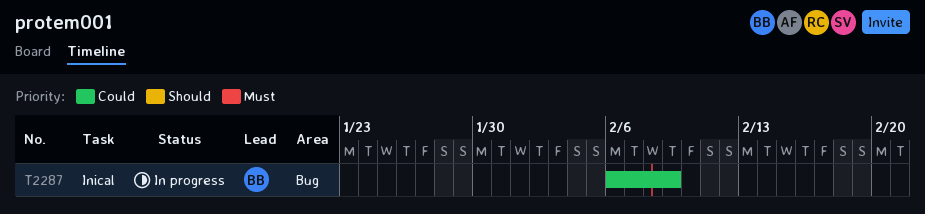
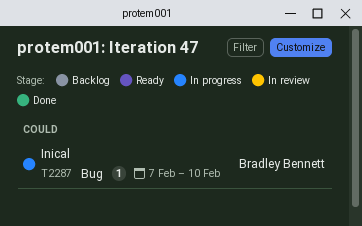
T2287, start: Feb 6 -> Feb 7
T2287, due: Feb 9 -> Feb 10

